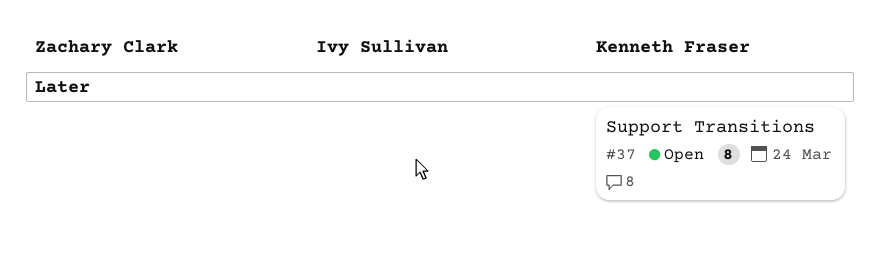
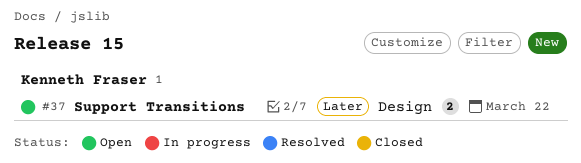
#37, estimate: 8 -> 2
#37, due: Mar 24 -> Mar 22

